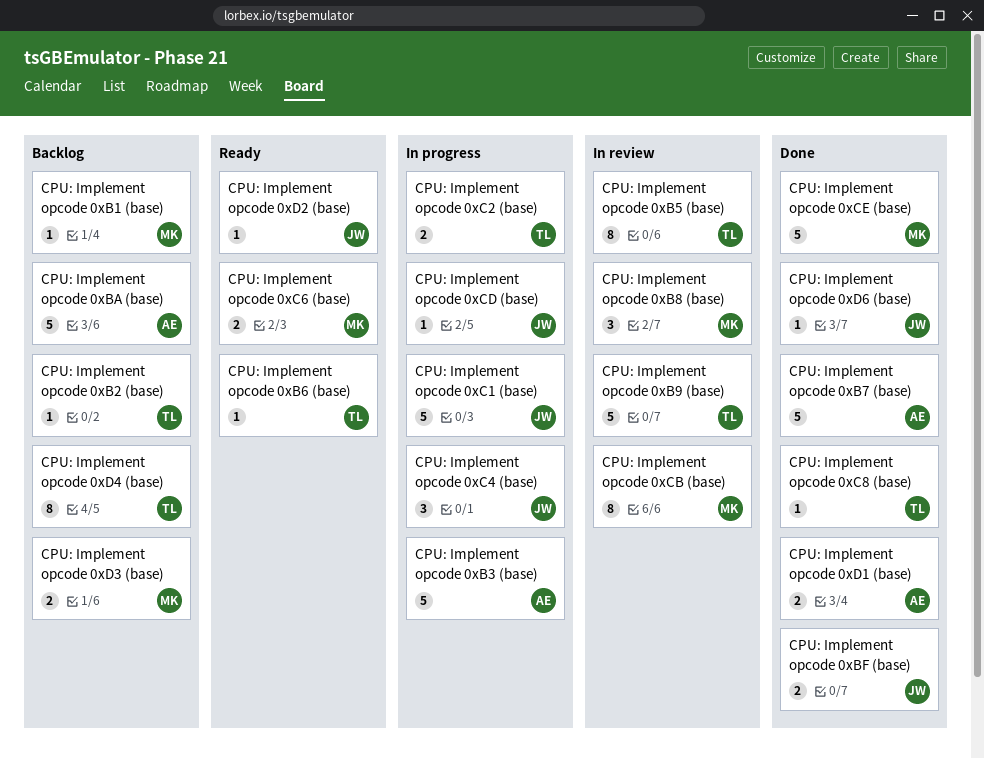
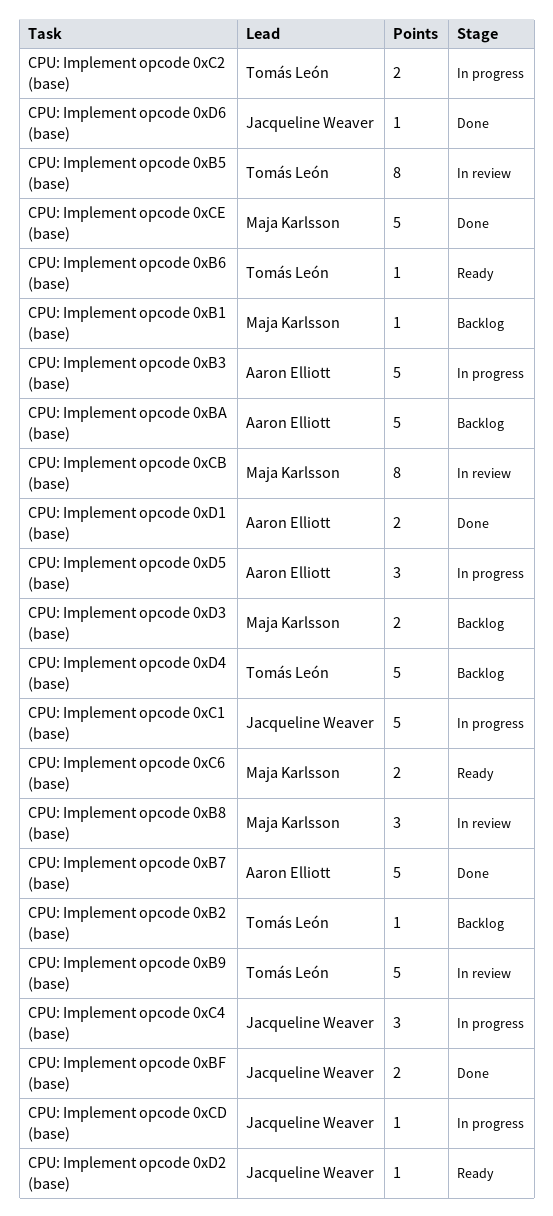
CPU: Implement opcode 0xC8 (base): present -> none
CPU: Implement opcode 0xD4 (base), estimate: 8 -> 5
CPU: Implement opcode 0xD5 (base): none -> present

